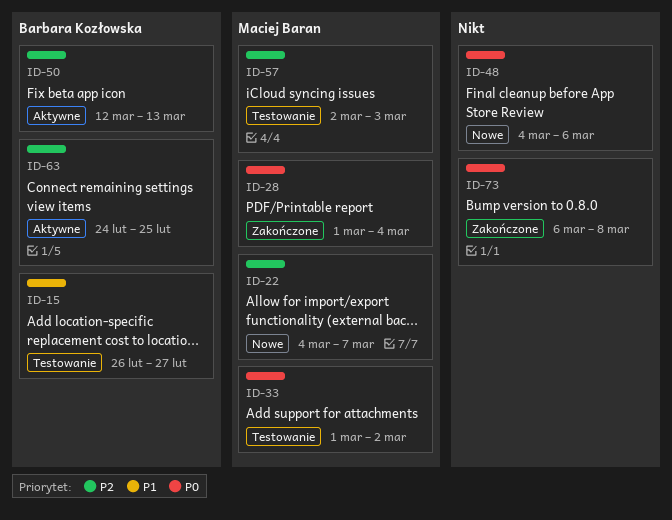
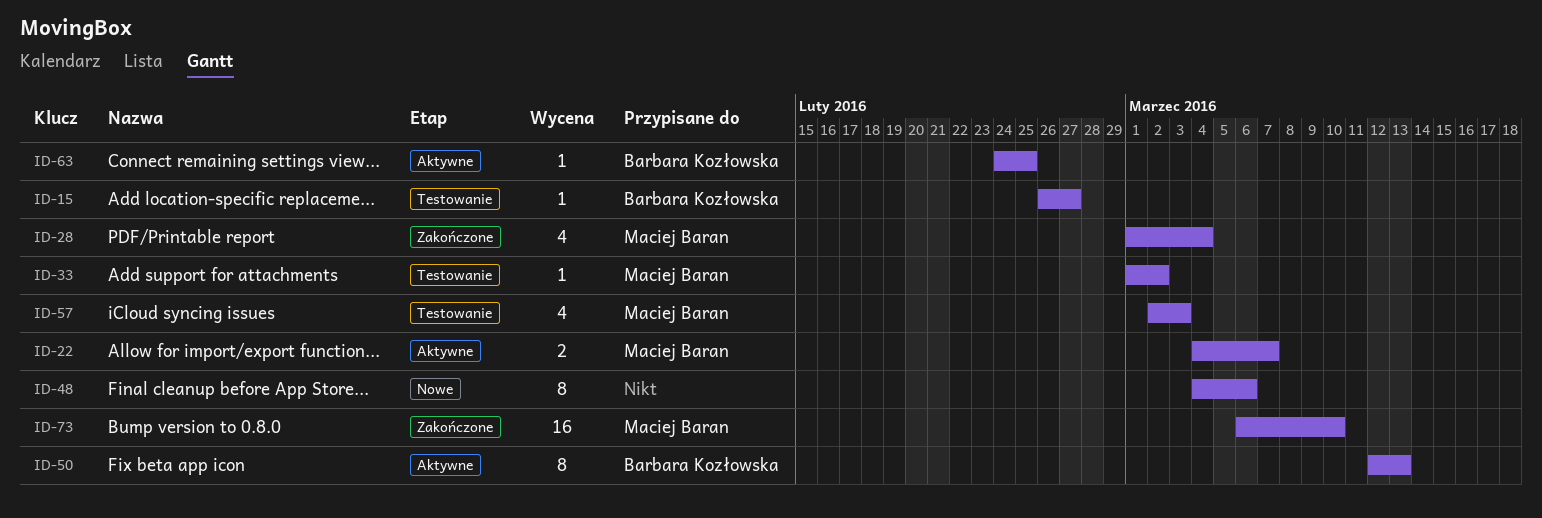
ID-22, status: Nowe -> Aktywne
ID-73, owner: none -> Maciej Baran
ID-73, due: Mar 8 -> Mar 10

